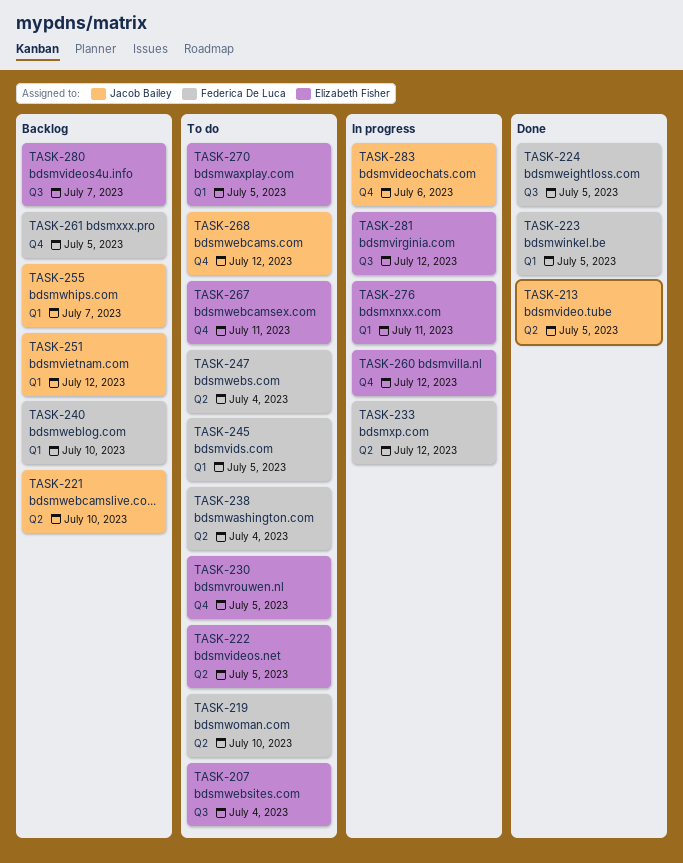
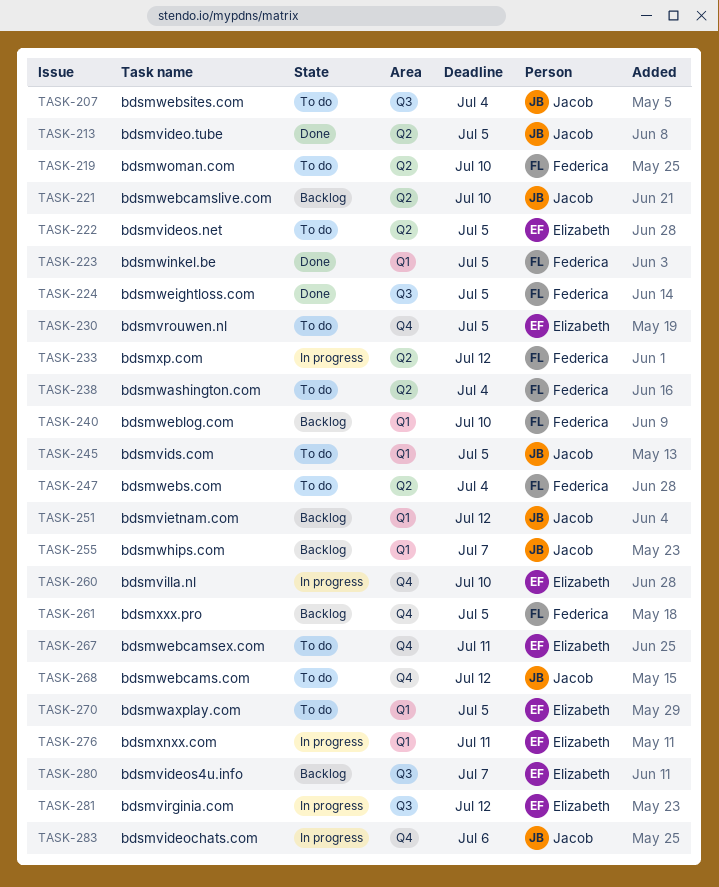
TASK-207, owner: Elizabeth Fisher -> Jacob Bailey
TASK-245, owner: Federica De Luca -> Jacob Bailey
TASK-260, due: Jul 12 -> Jul 10

